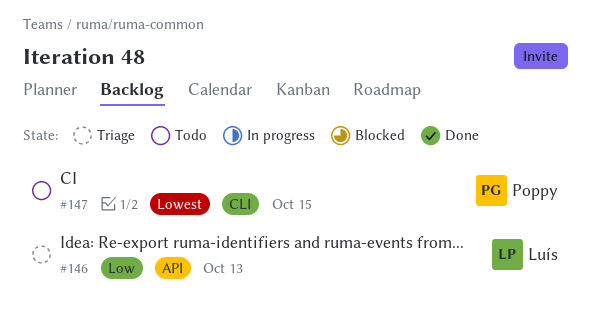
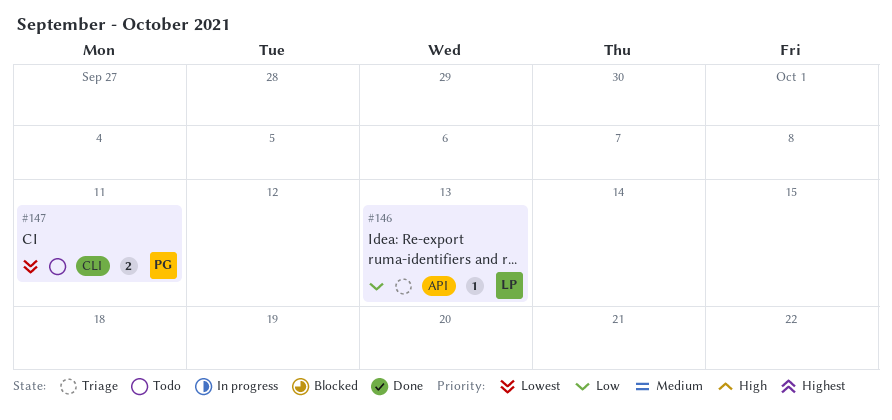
#147, due: Oct 15 -> Oct 11

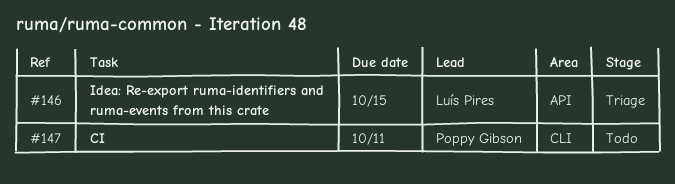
#146, due: Oct 13 -> Oct 15

